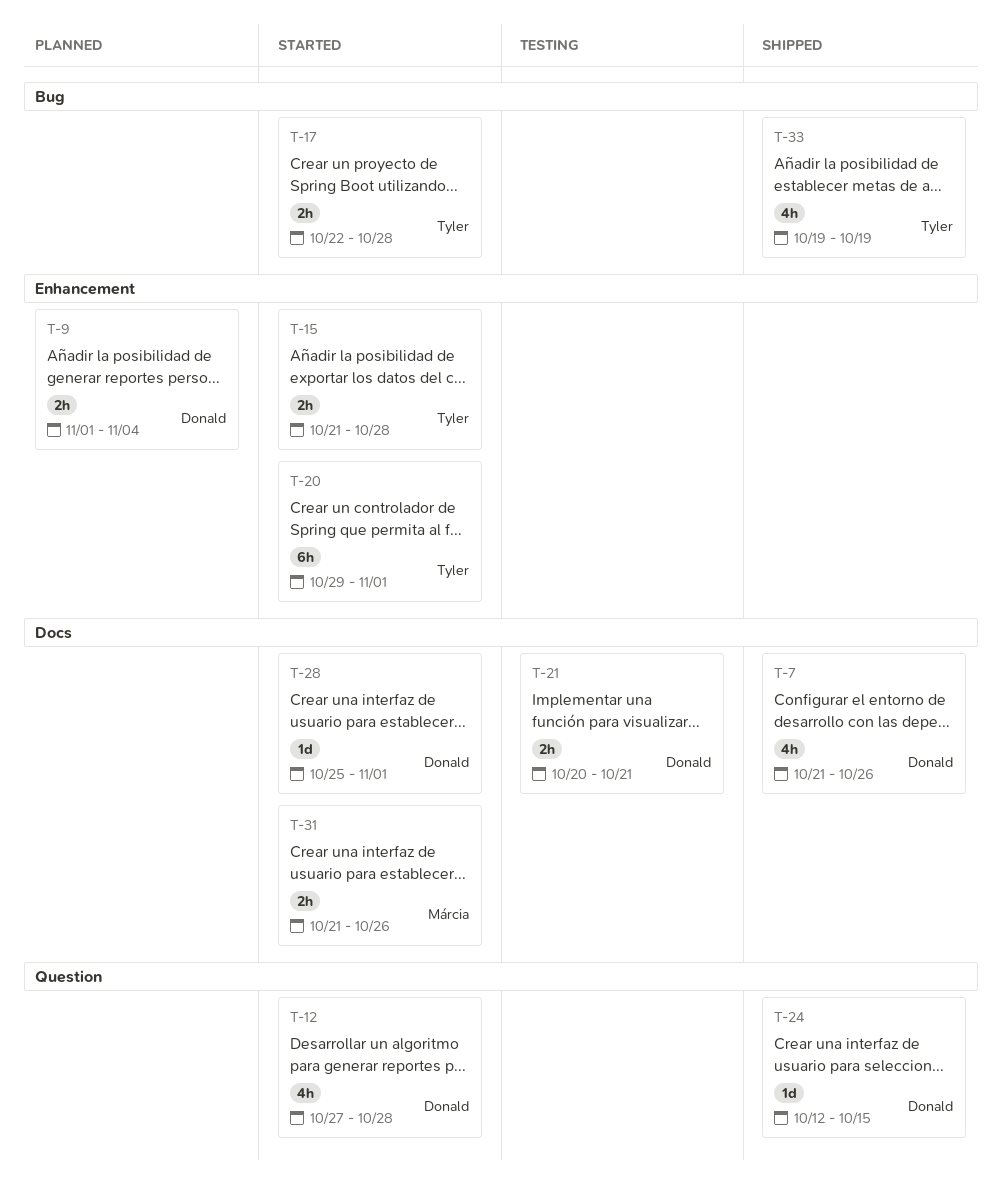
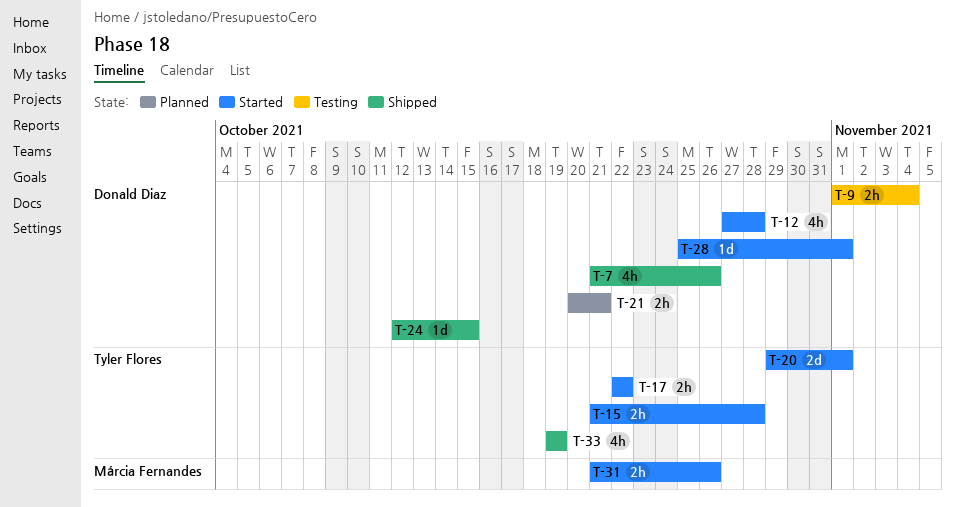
T-9, status: Planned -> Testing
T-17, due: Oct 28 -> Oct 22
T-20, estimate: 6h -> 2d
T-21, status: Testing -> Planned

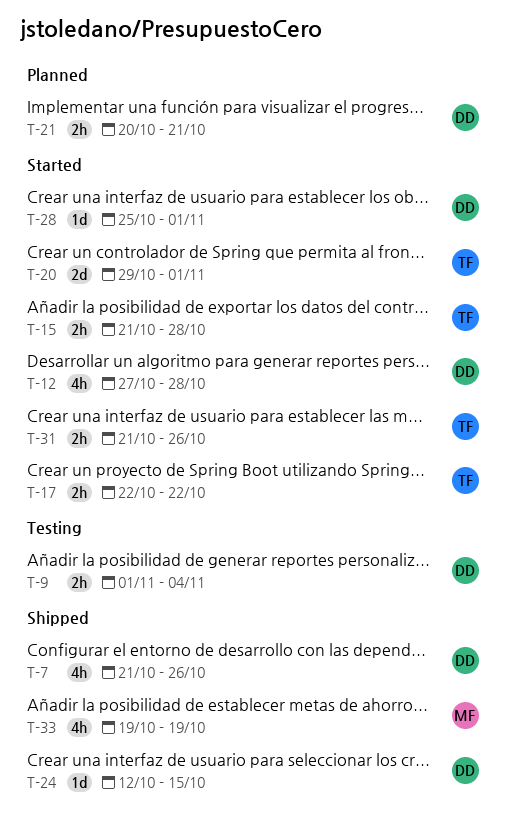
T-31, owner: Márcia Fernandes -> Tyler Flores
T-33, owner: Tyler Flores -> Márcia Fernandes

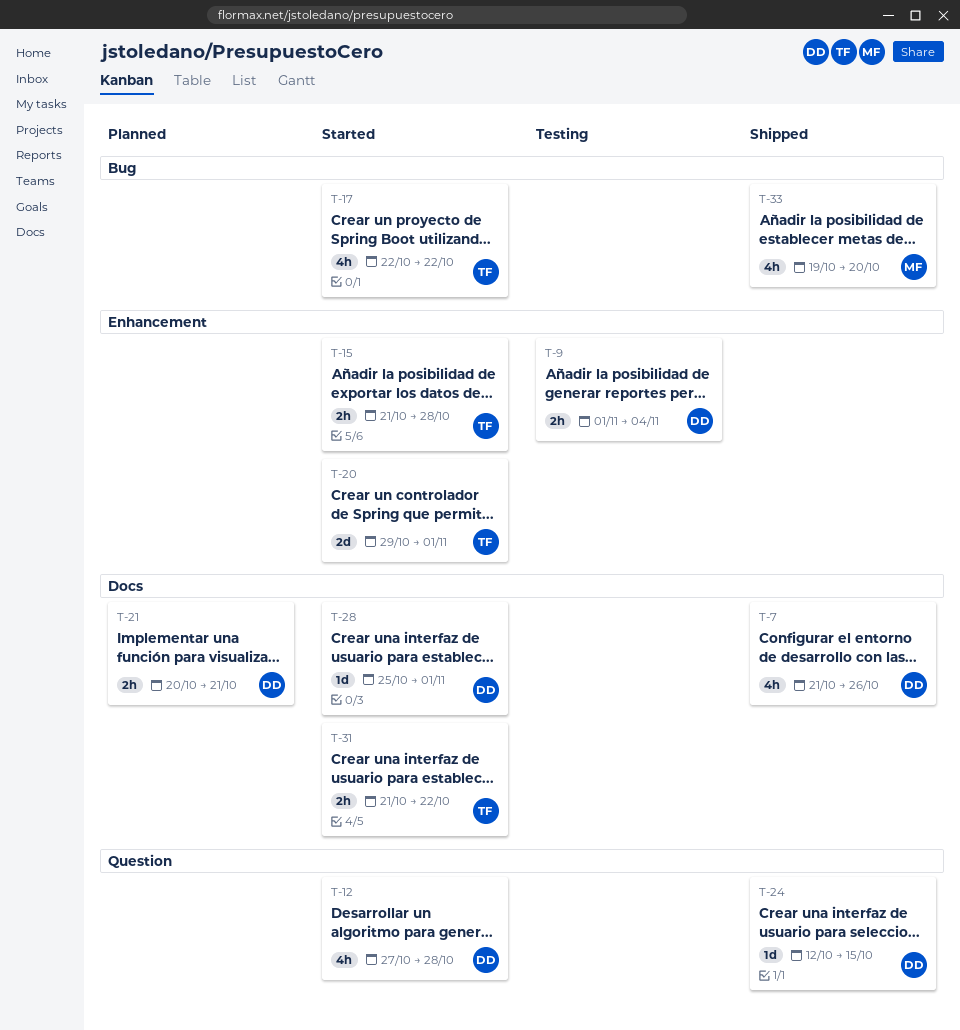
T-17, estimate: 2h -> 4h
T-31, due: Oct 26 -> Oct 22
T-33, due: Oct 19 -> Oct 20

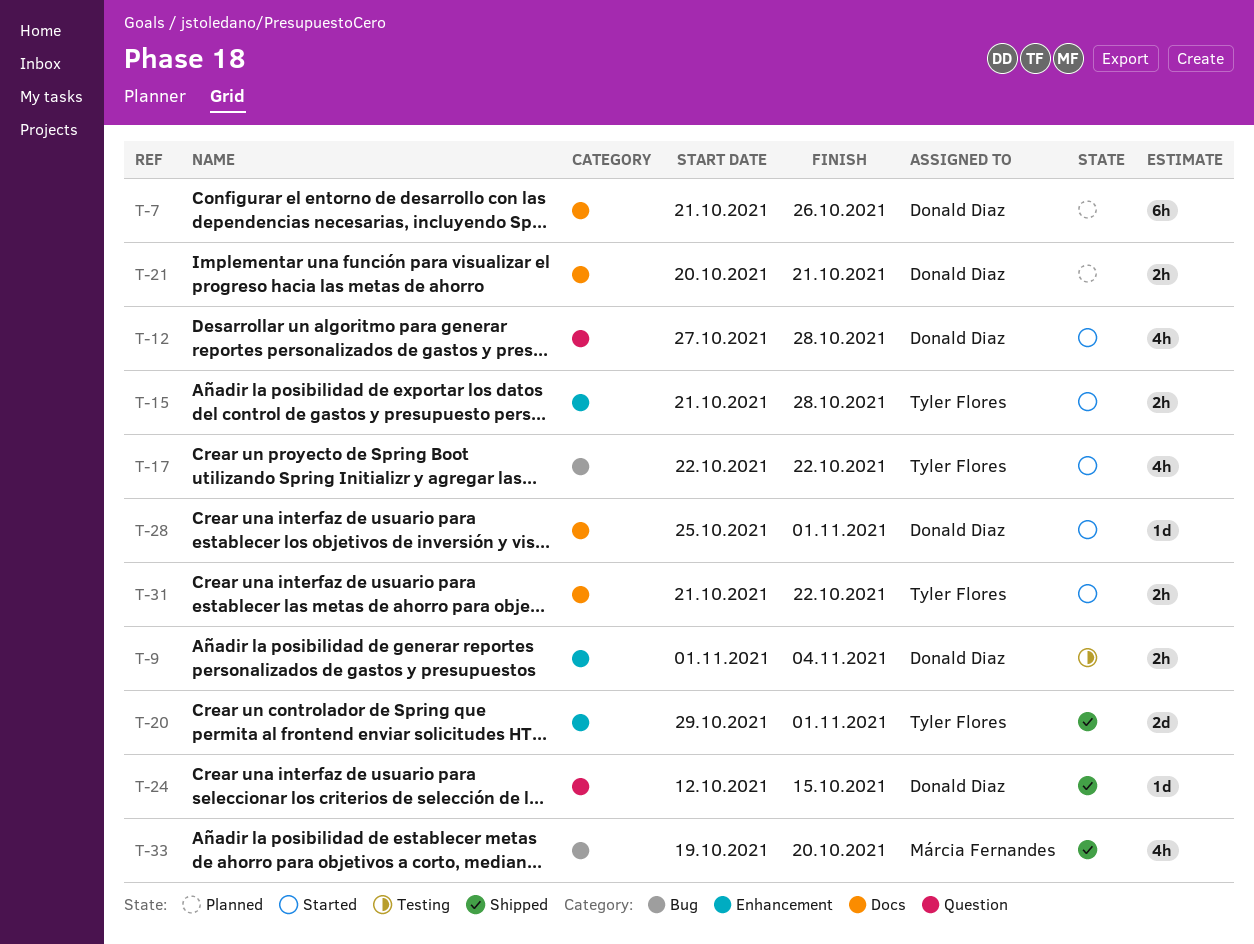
T-7, status: Shipped -> Planned
T-7, estimate: 4h -> 6h
T-20, status: Started -> Shipped

